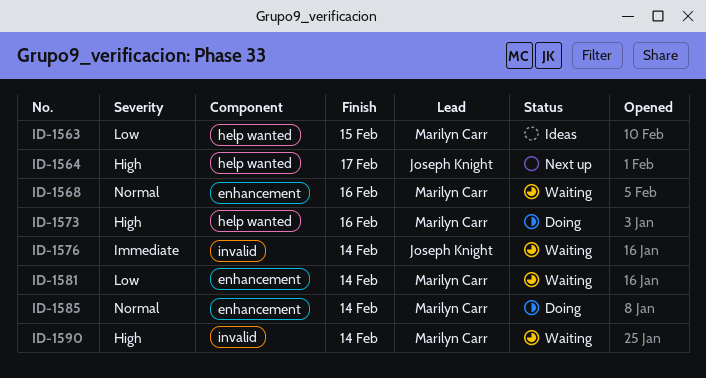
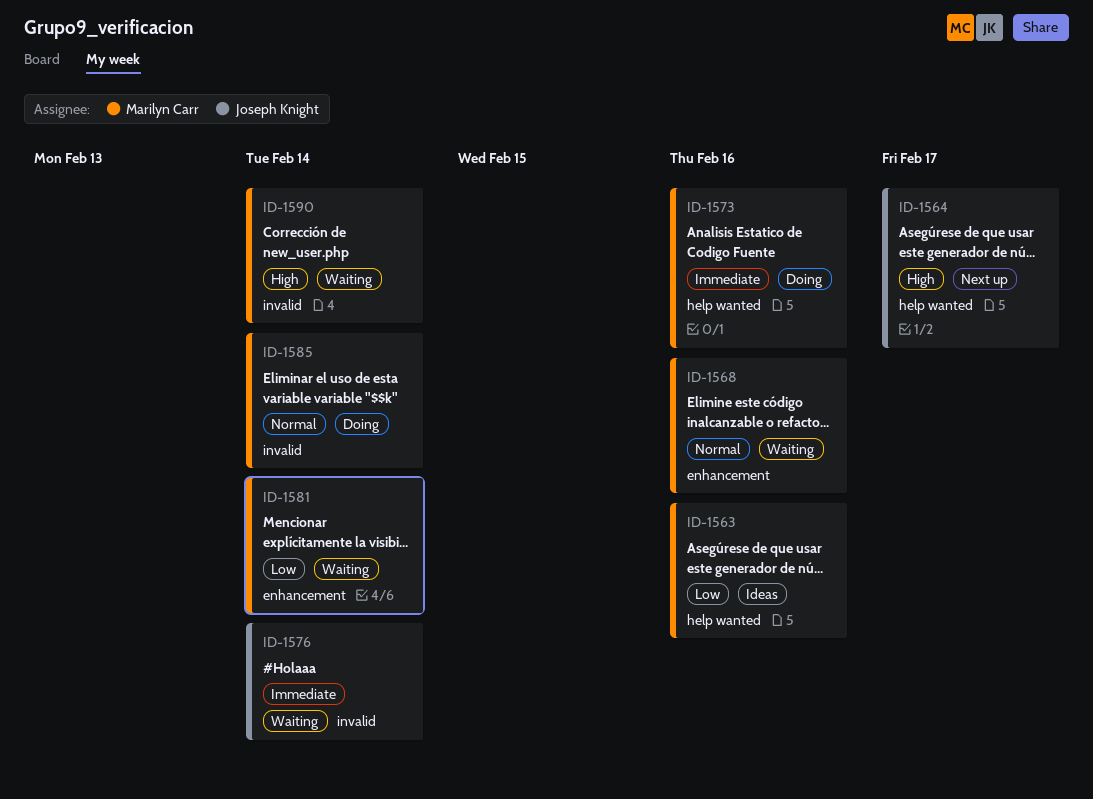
ID-1563, due: Feb 15 -> Feb 16
ID-1573, priority: High -> Immediate
ID-1585, label: enhancement -> invalid

